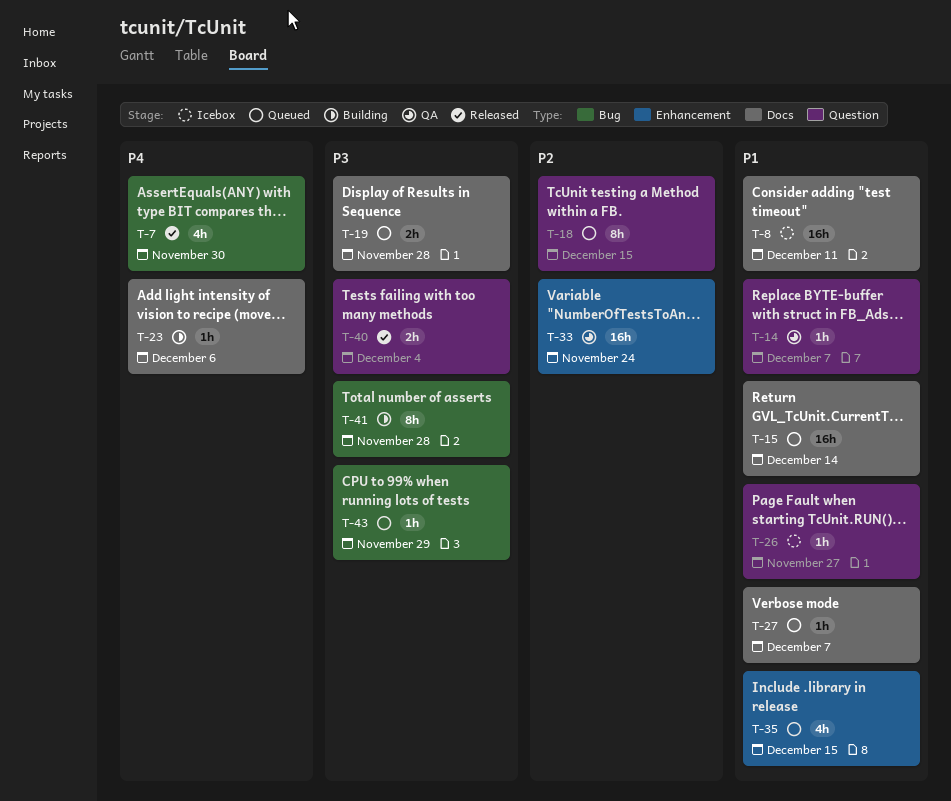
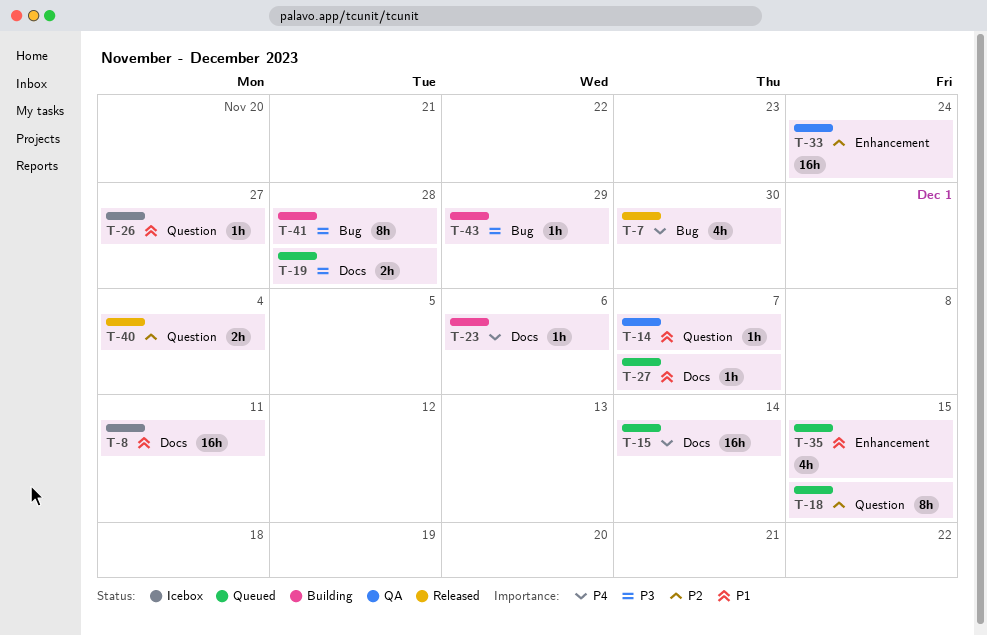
T-15, priority: P1 -> P4
T-40, priority: P3 -> P2
T-43, status: Queued -> Building

